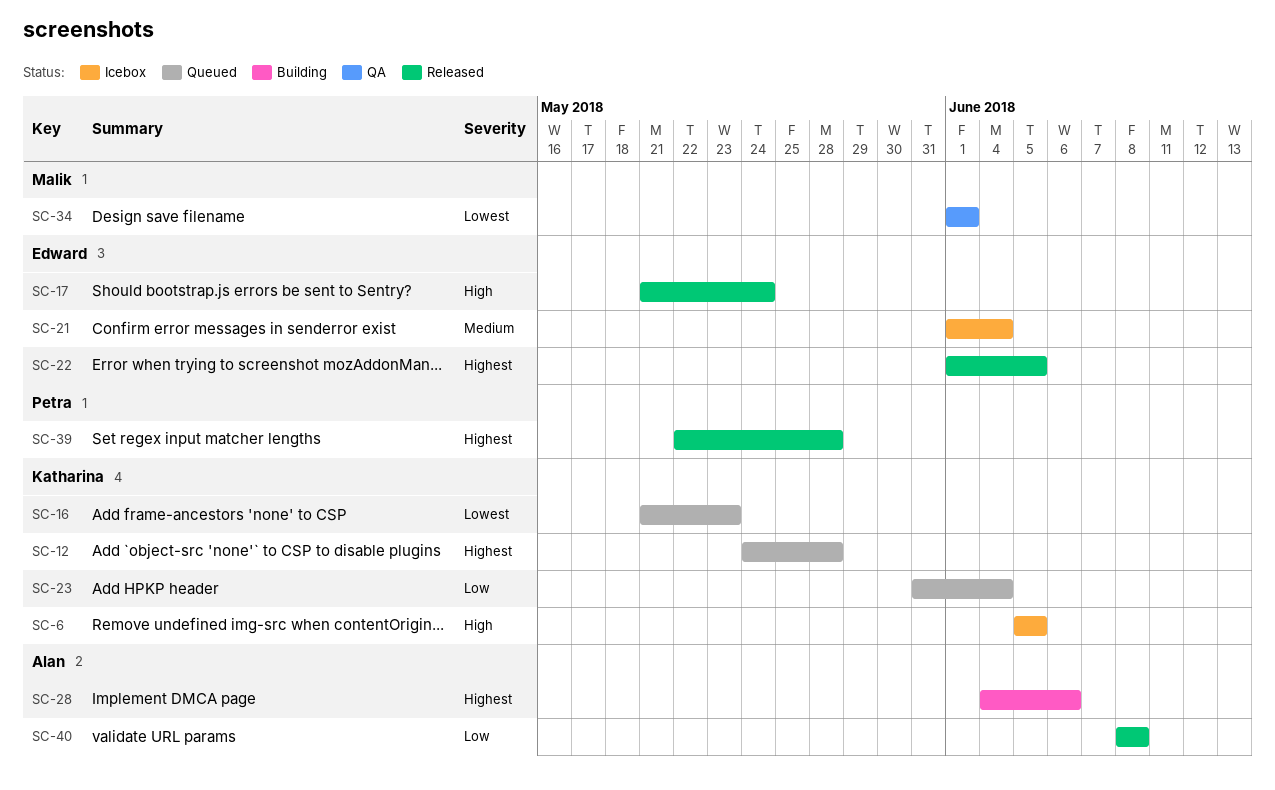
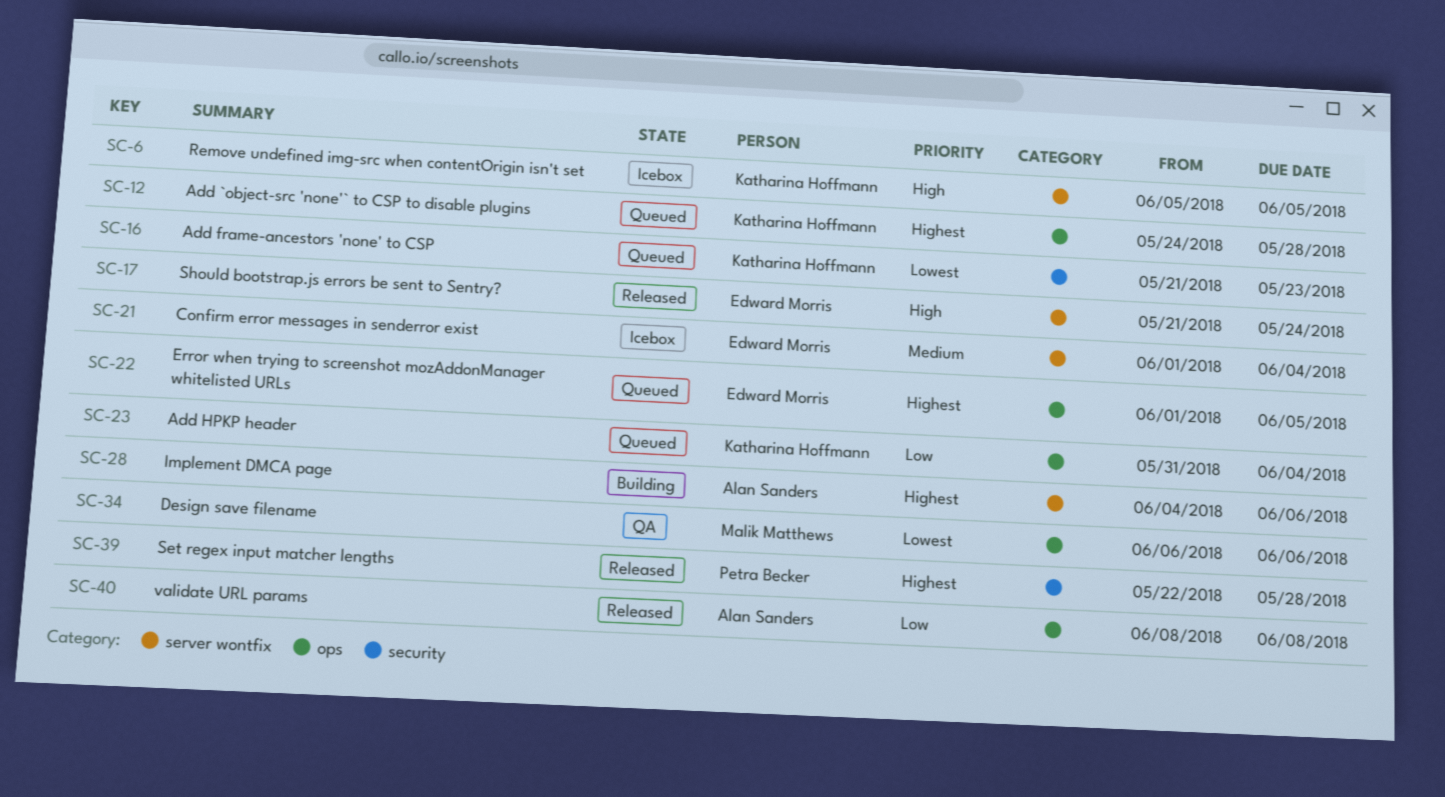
SC-22, status: Released -> Queued
SC-34, start: Jun 1 -> Jun 6
SC-34, due: Jun 1 -> Jun 6

